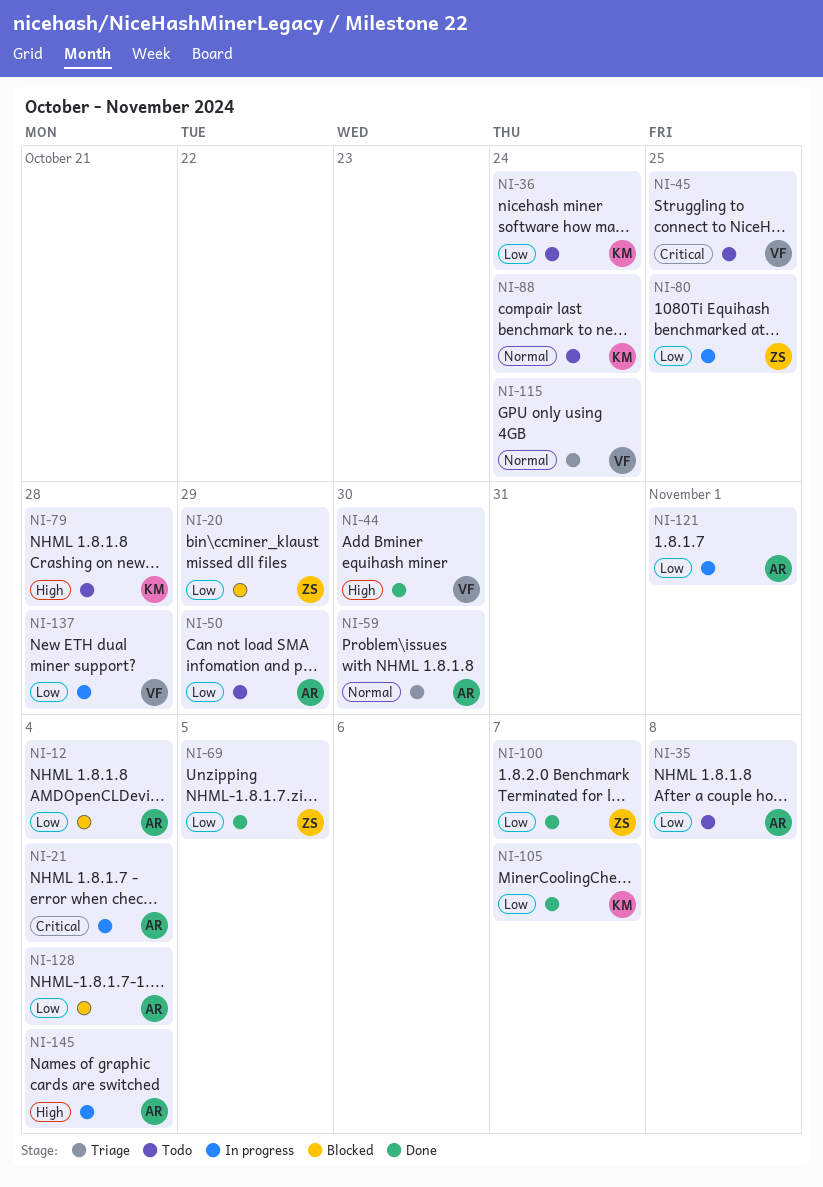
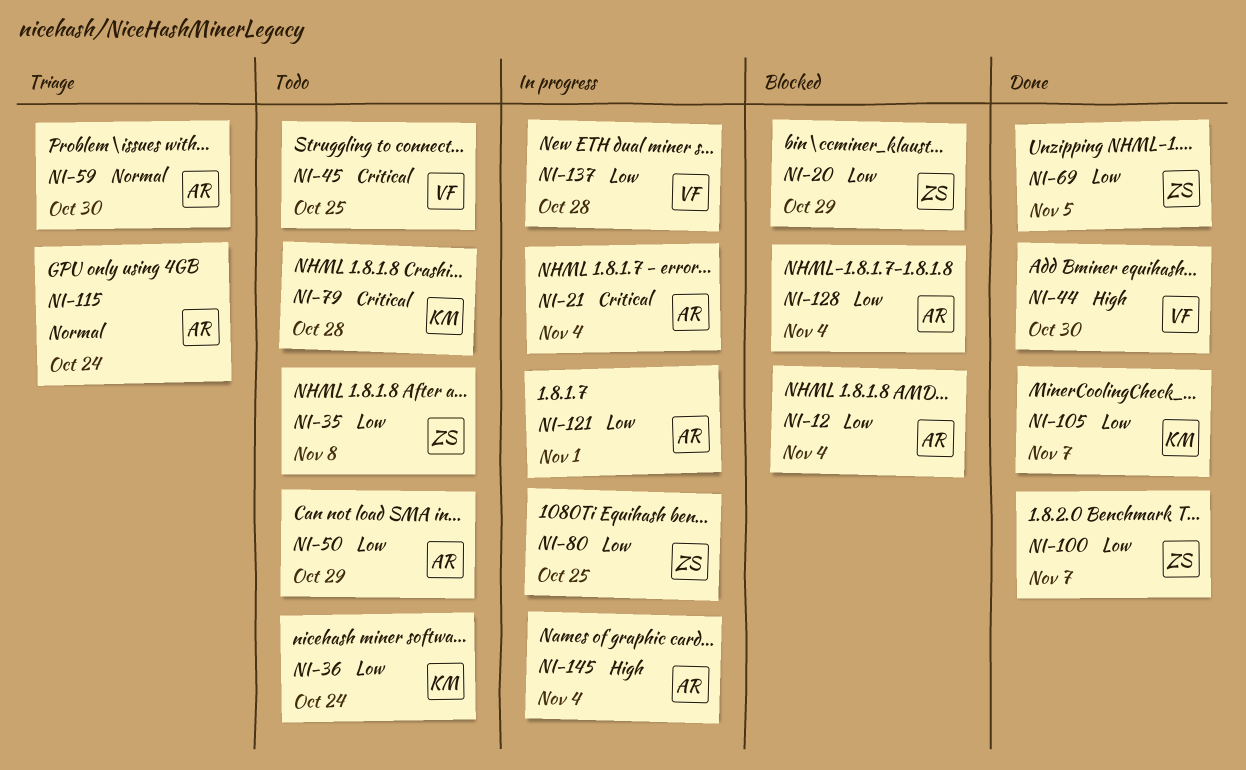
NI-35, owner: AR -> ZS
NI-79, priority: High -> Critical
NI-88: present -> none
NI-115, owner: VF -> AR

